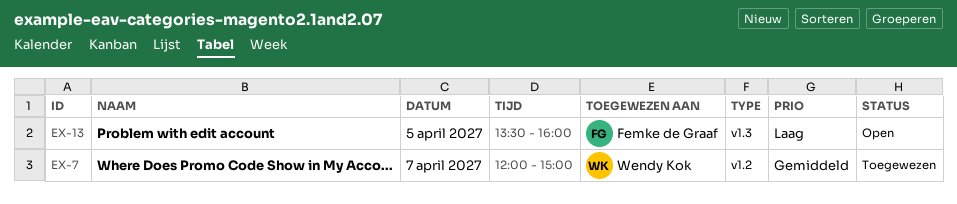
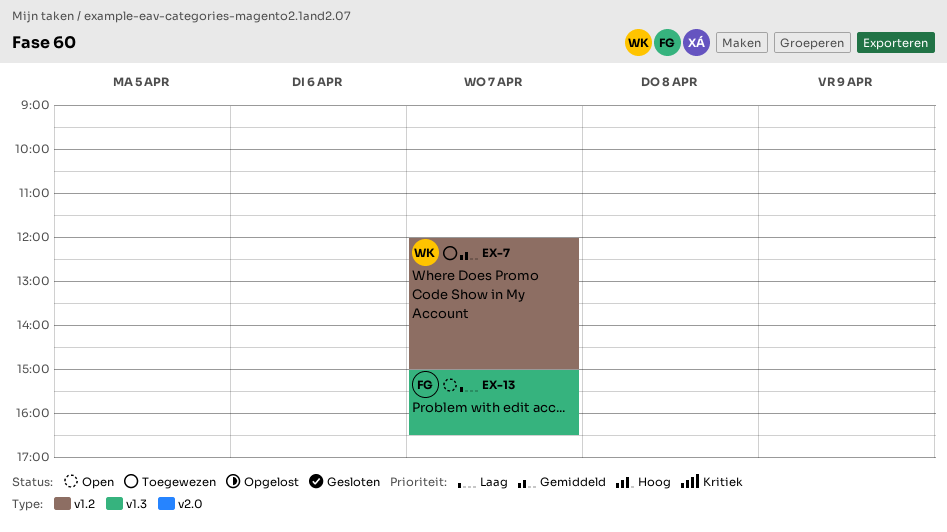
EX-13, day: Apr 5 -> Apr 7
EX-13, begins: 13:30 -> 15:00
EX-13, ends: 16:00 -> 16:30

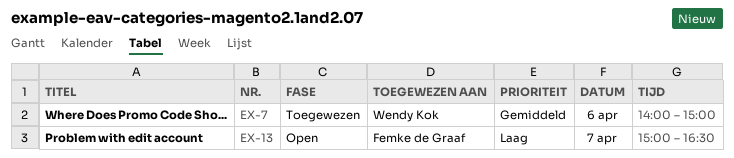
EX-7, day: Apr 7 -> Apr 6
EX-7, begins: 12:00 -> 14:00

